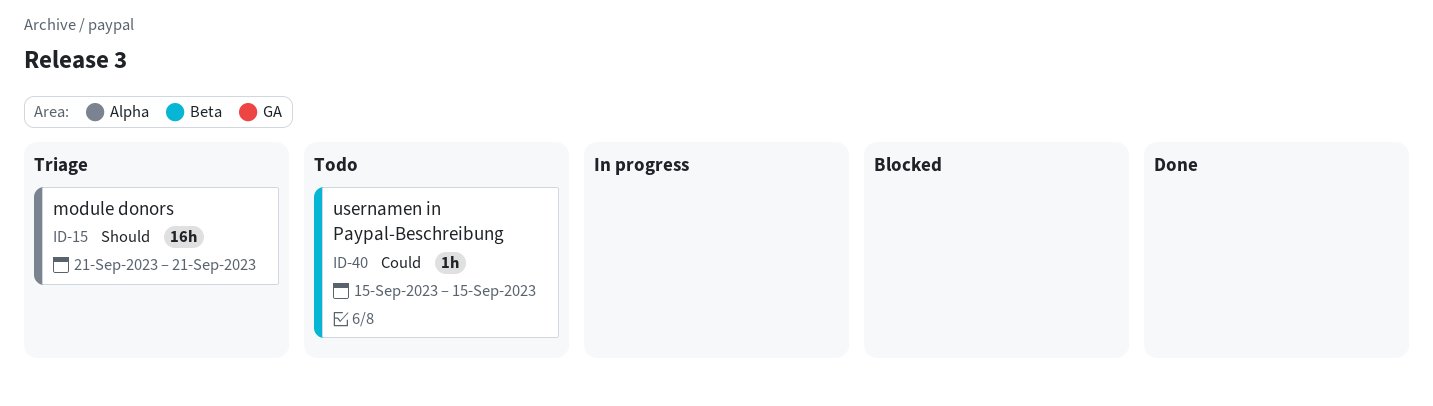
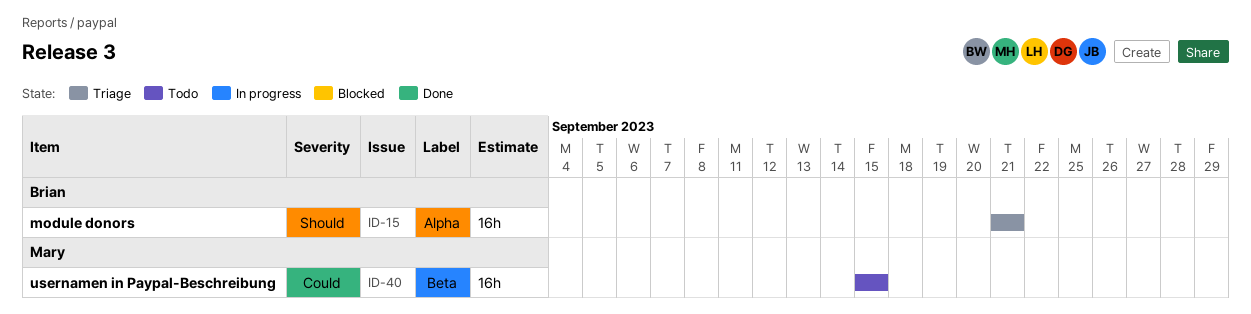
ID-40, estimate: 1h -> 16h

